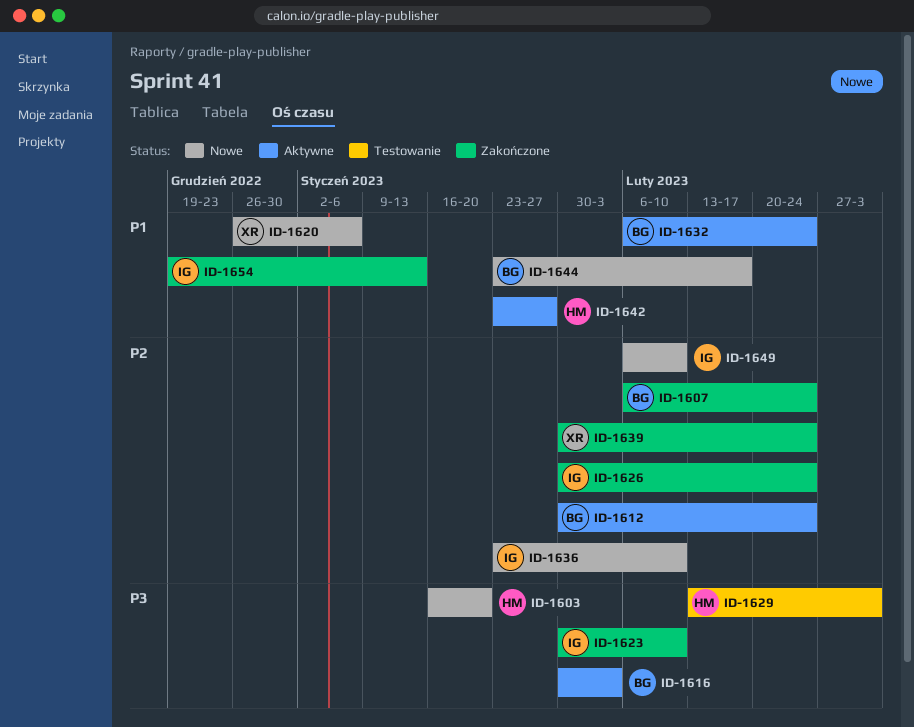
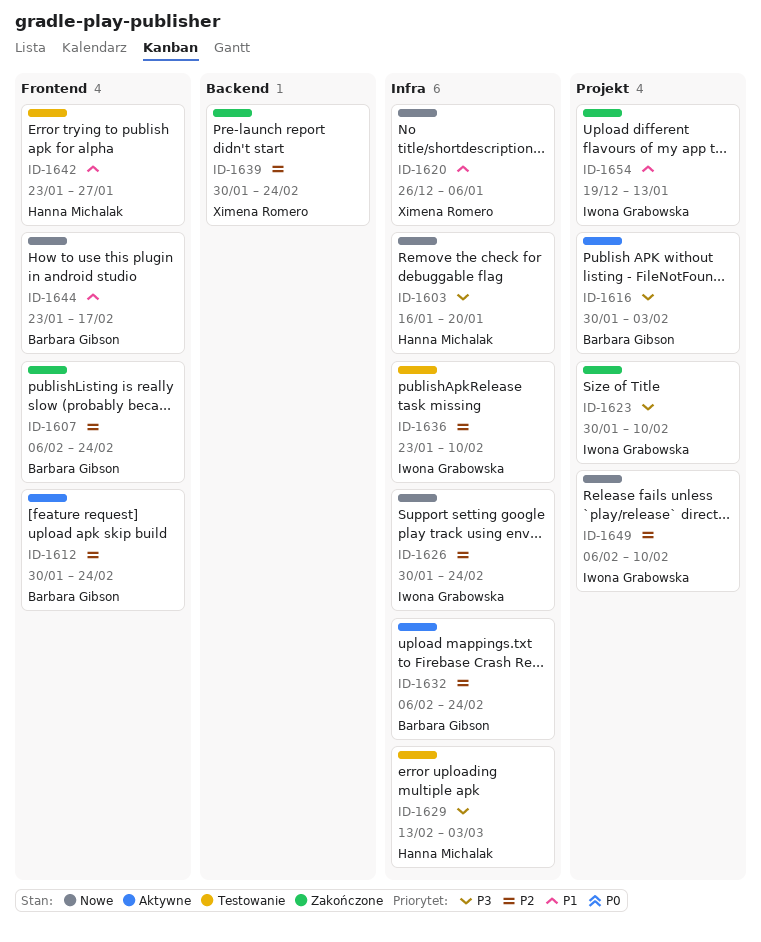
ID-1626, status: Zakończone -> Nowe
ID-1632, priority: P1 -> P2
ID-1636, status: Nowe -> Testowanie
ID-1642, status: Aktywne -> Testowanie

